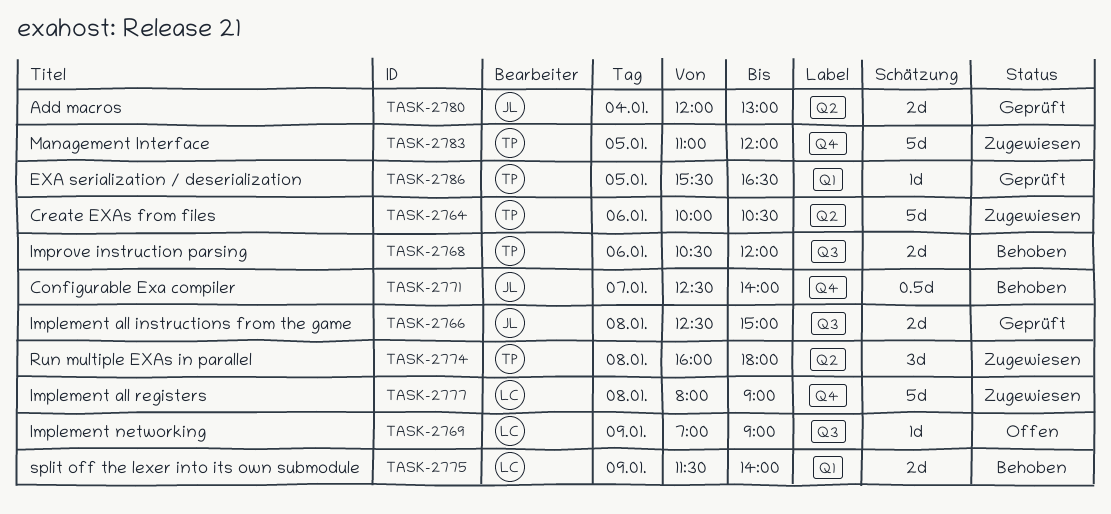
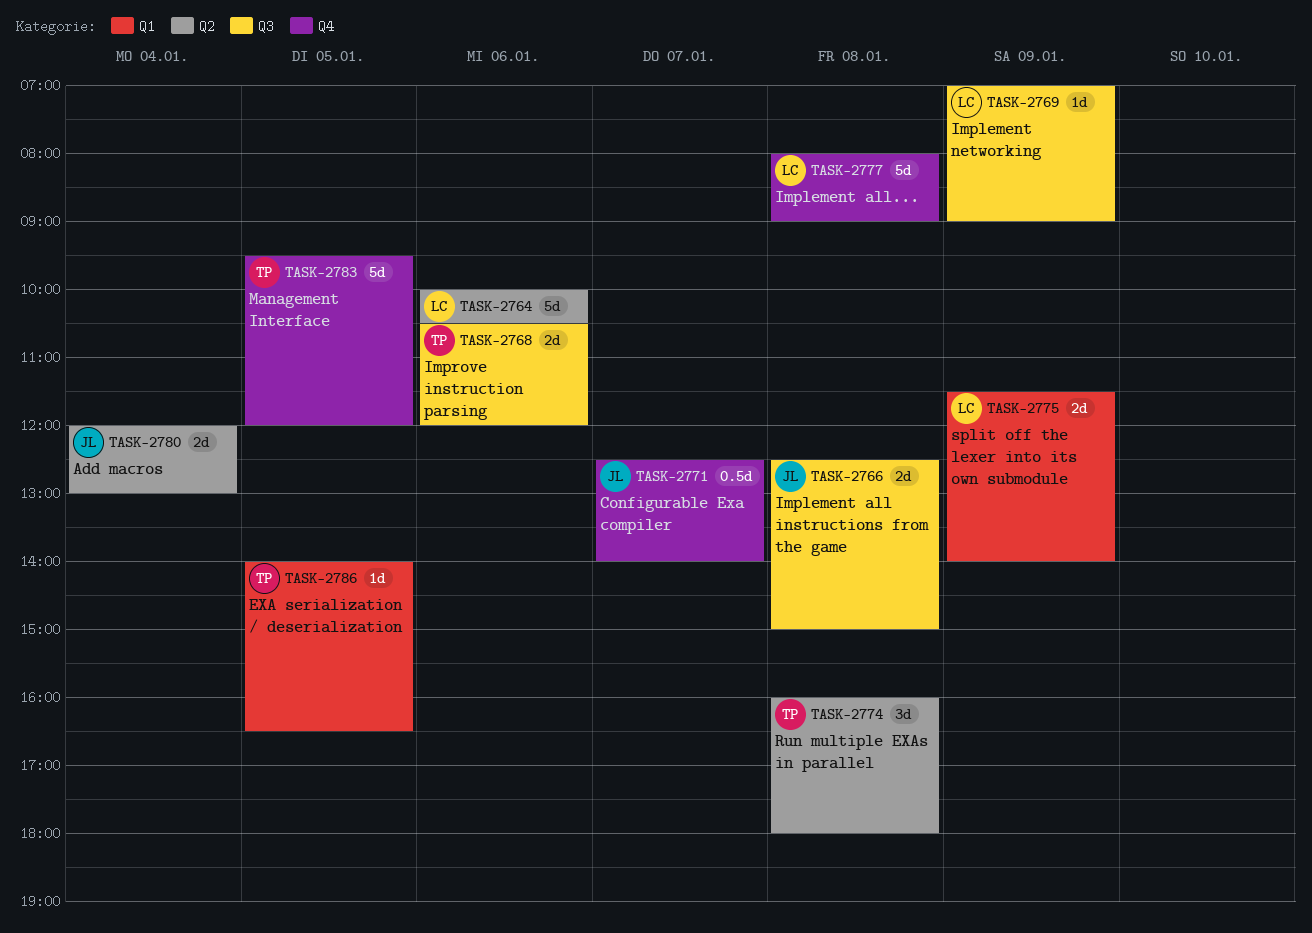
TASK-2764, owner: TP -> LC
TASK-2783, begins: 11:00 -> 09:30
TASK-2786, begins: 15:30 -> 14:00

